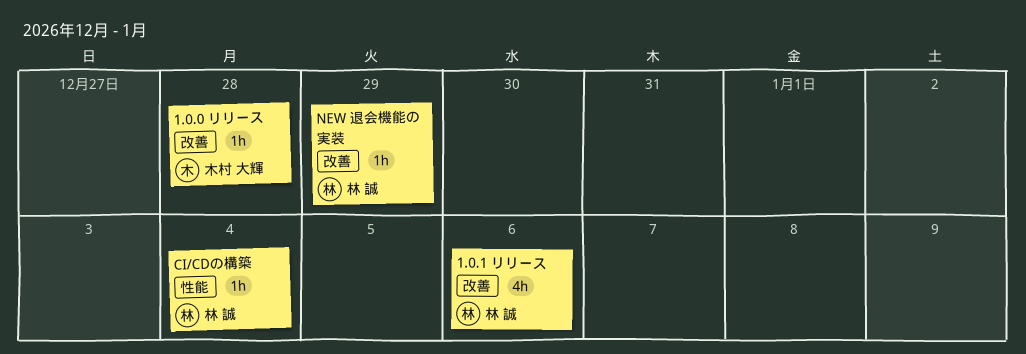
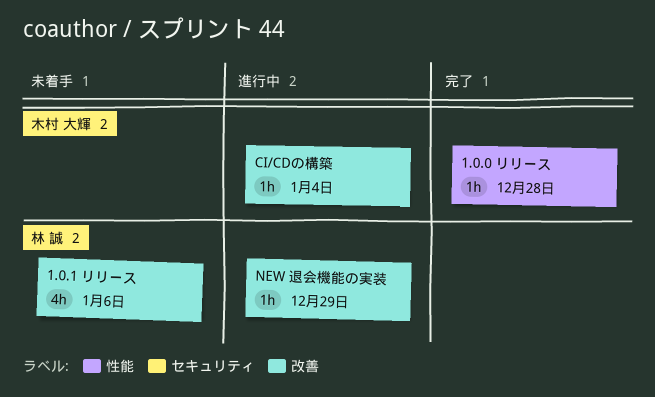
1.0.0 リリース, label: 改善 -> 性能
CI/CDの構築, owner: 林 誠 -> 木村 大輝
CI/CDの構築, label: 性能 -> 改善

